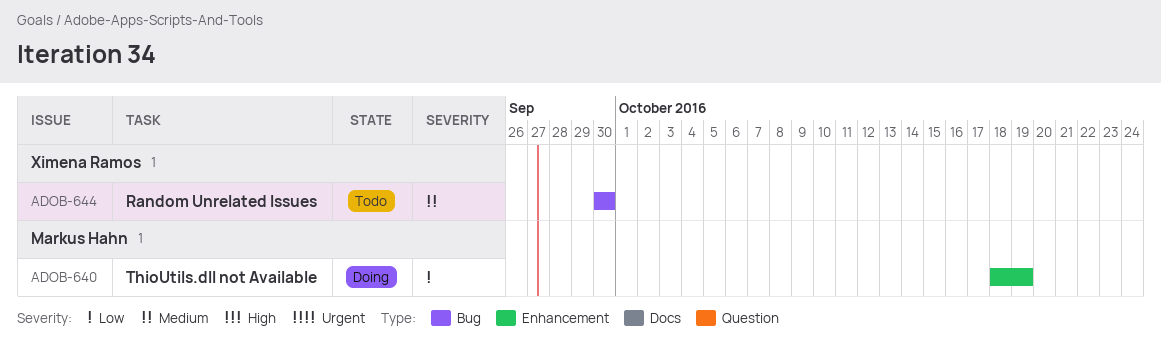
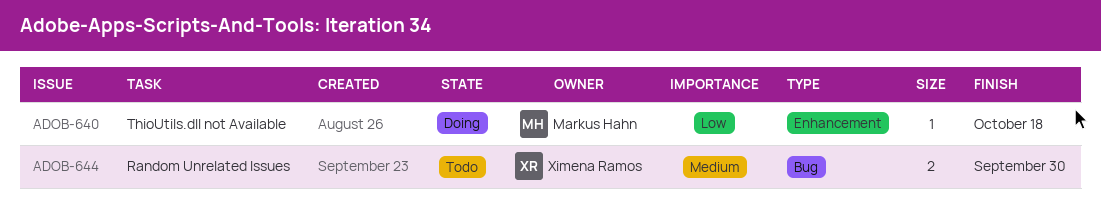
ADOB-640, due: Oct 19 -> Oct 18

